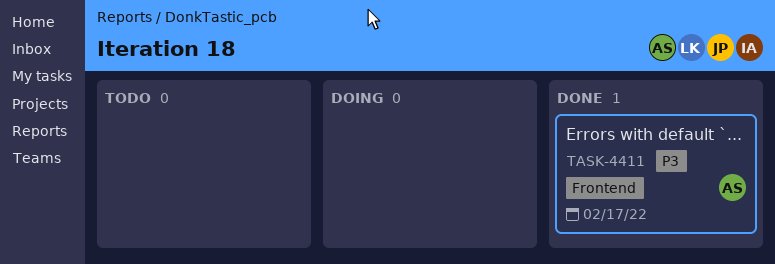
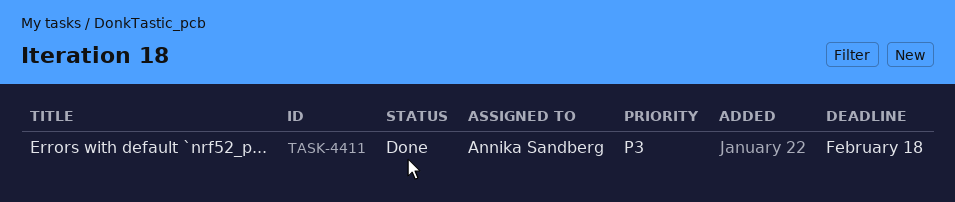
TASK-4411, due: Feb 17 -> Feb 18

